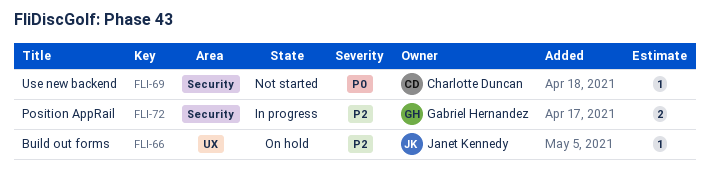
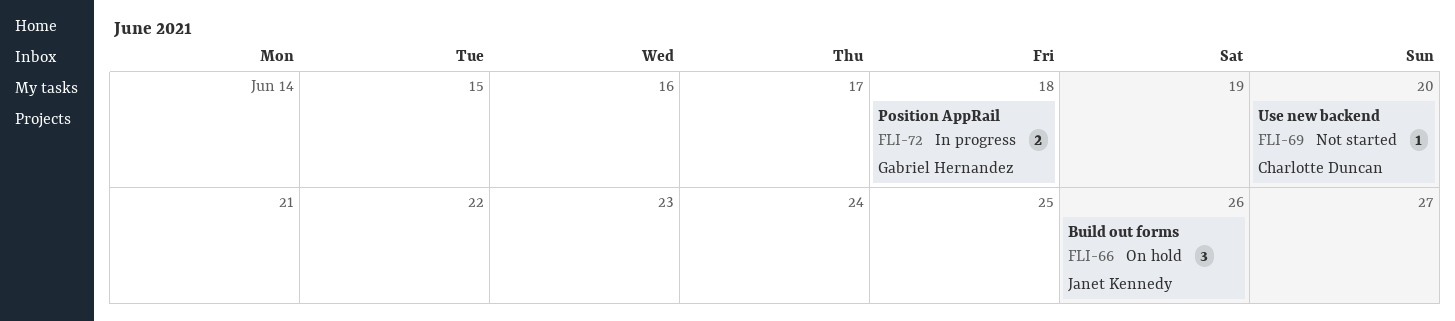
FLI-66, estimate: 1 -> 3

